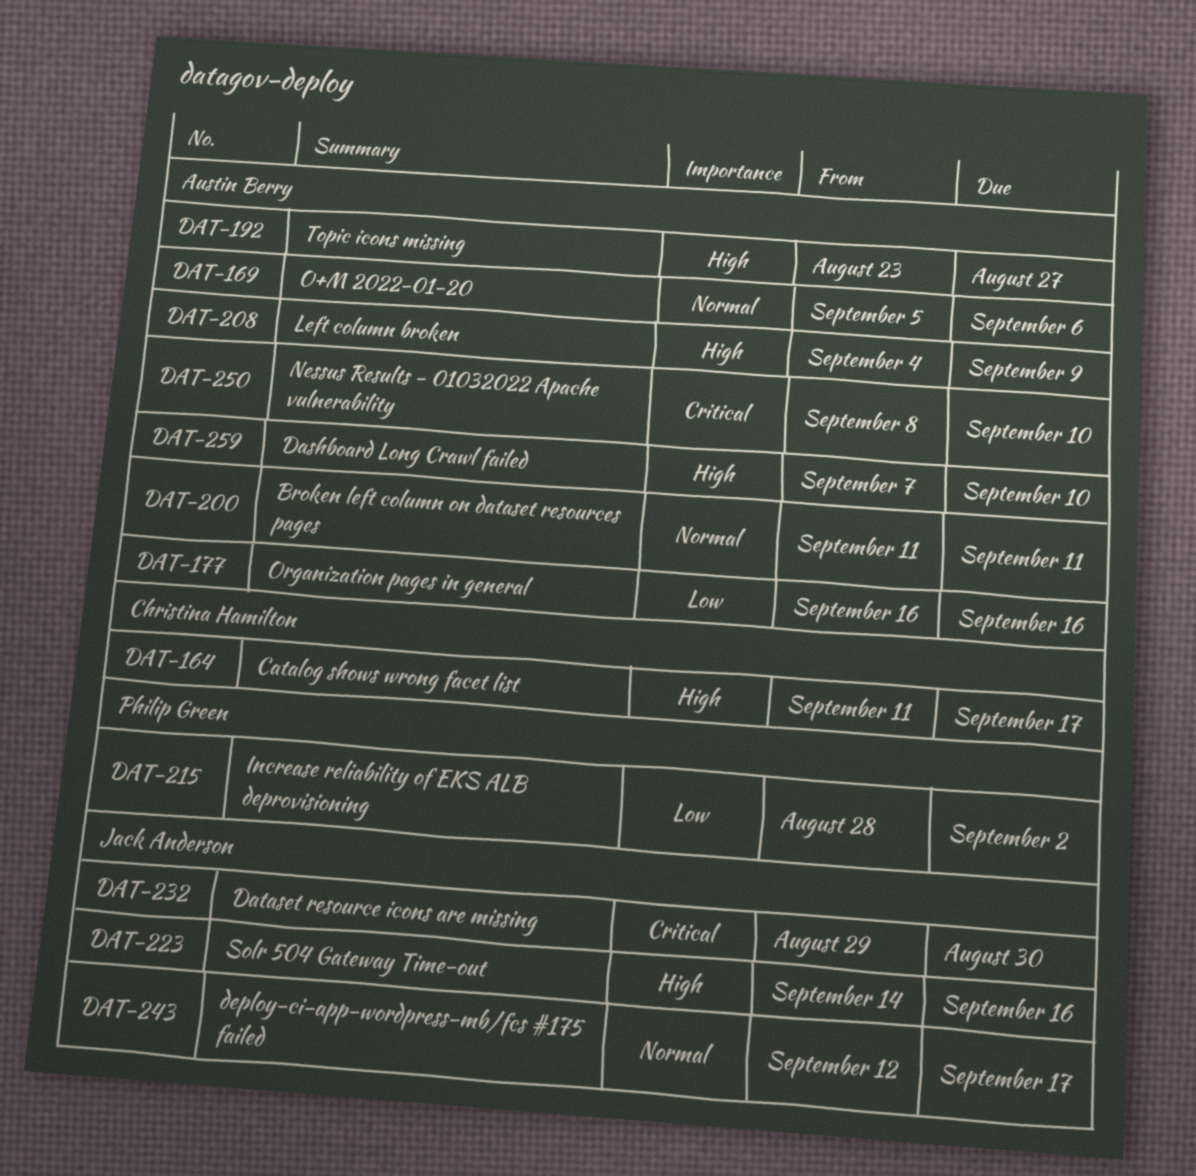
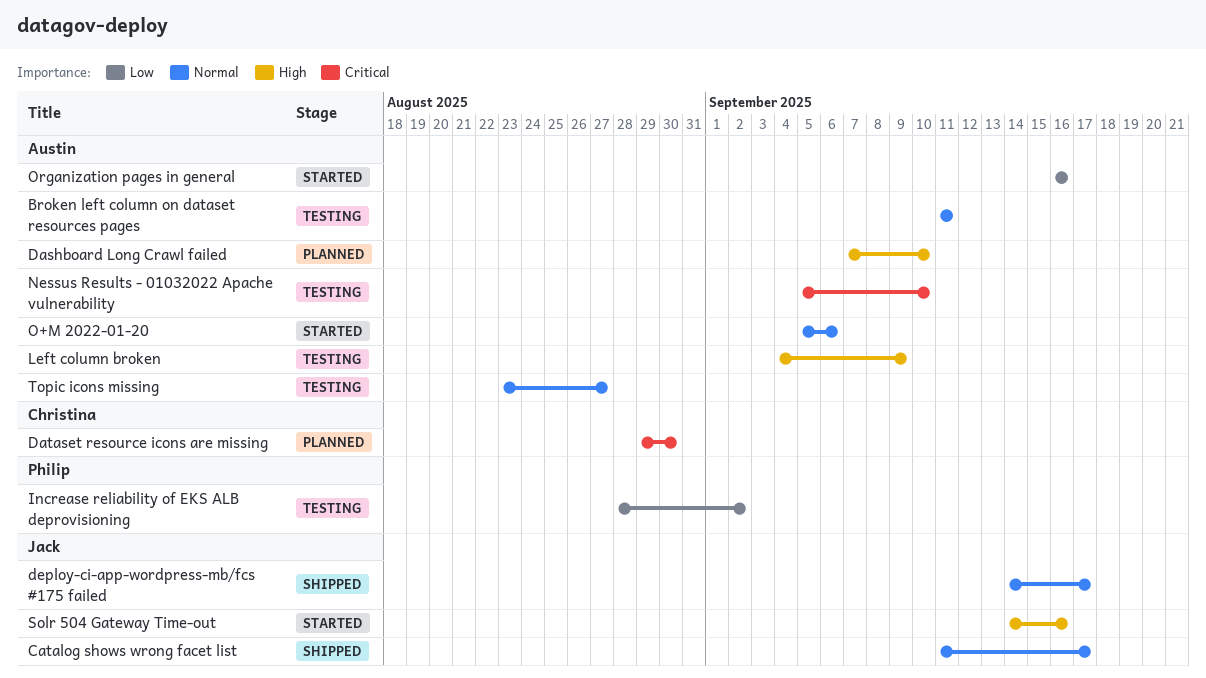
Catalog shows wrong facet list, owner: Christina Hamilton -> Jack Anderson
Catalog shows wrong facet list, priority: High -> Normal
Dataset resource icons are missing, owner: Jack Anderson -> Christina Hamilton
deploy-ci-app-wordpress-mb/fcs #175 failed, start: Sep 12 -> Sep 14
Nessus Results - 01032022 Apache vulnerability, start: Sep 8 -> Sep 5
Topic icons missing, priority: High -> Normal

